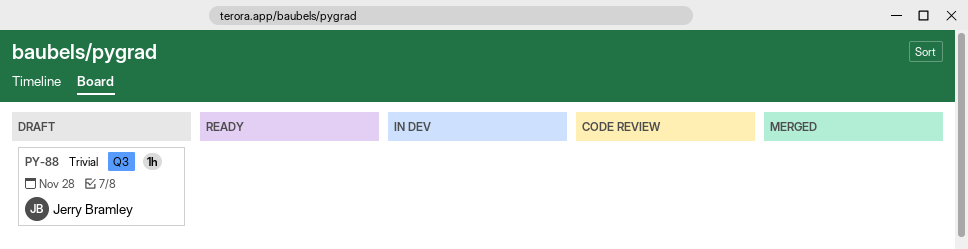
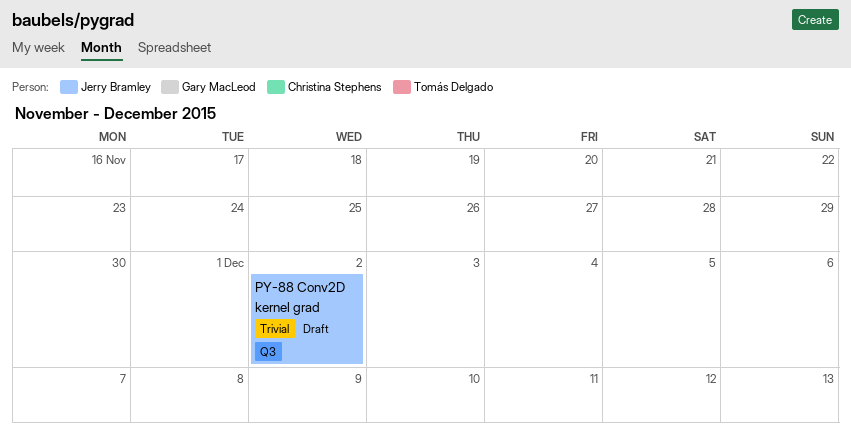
PY-88, due: Nov 28 -> Dec 2

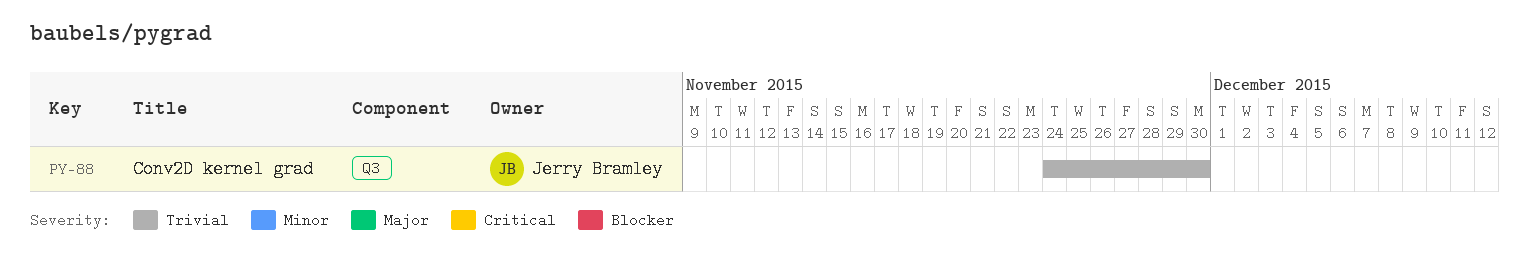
PY-88, due: Dec 2 -> Nov 30

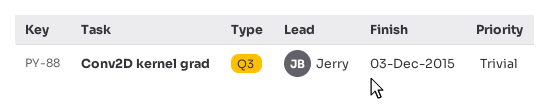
PY-88, due: Nov 30 -> Dec 3

